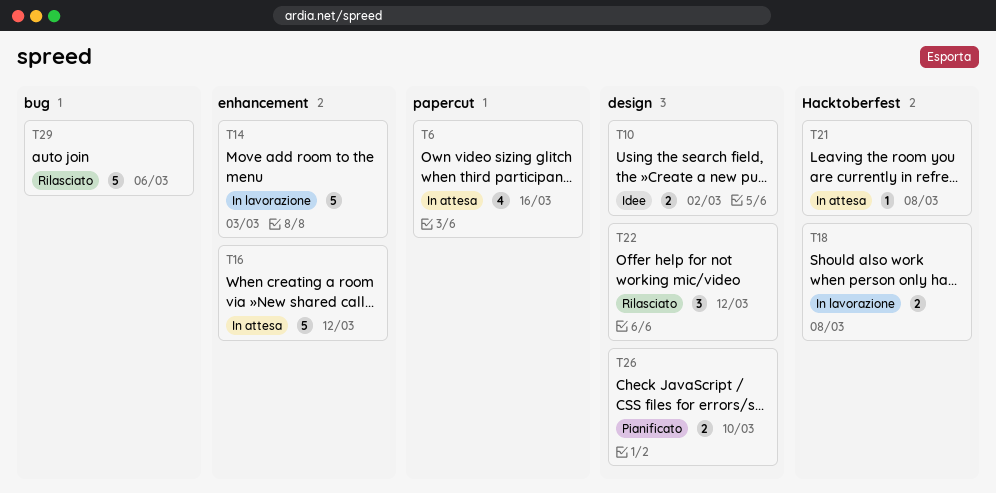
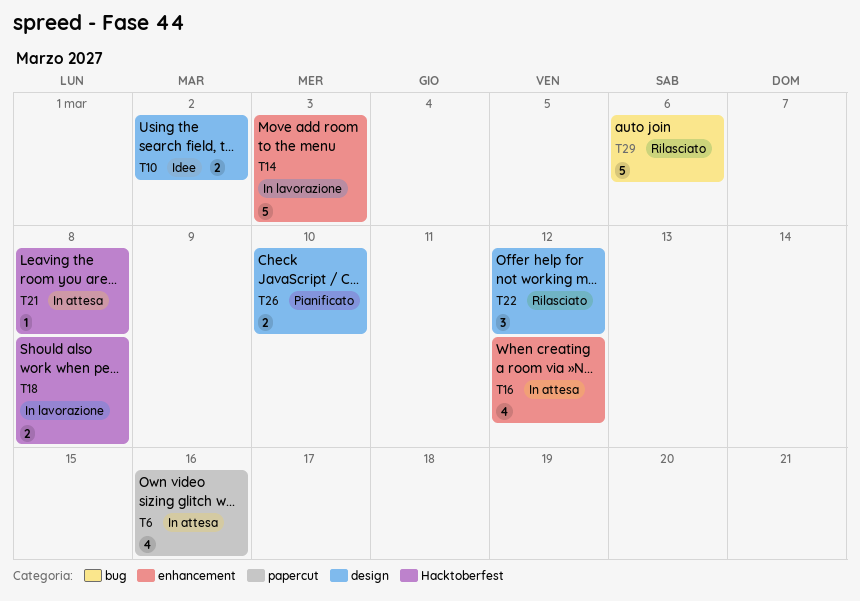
T16, estimate: 5 -> 4

